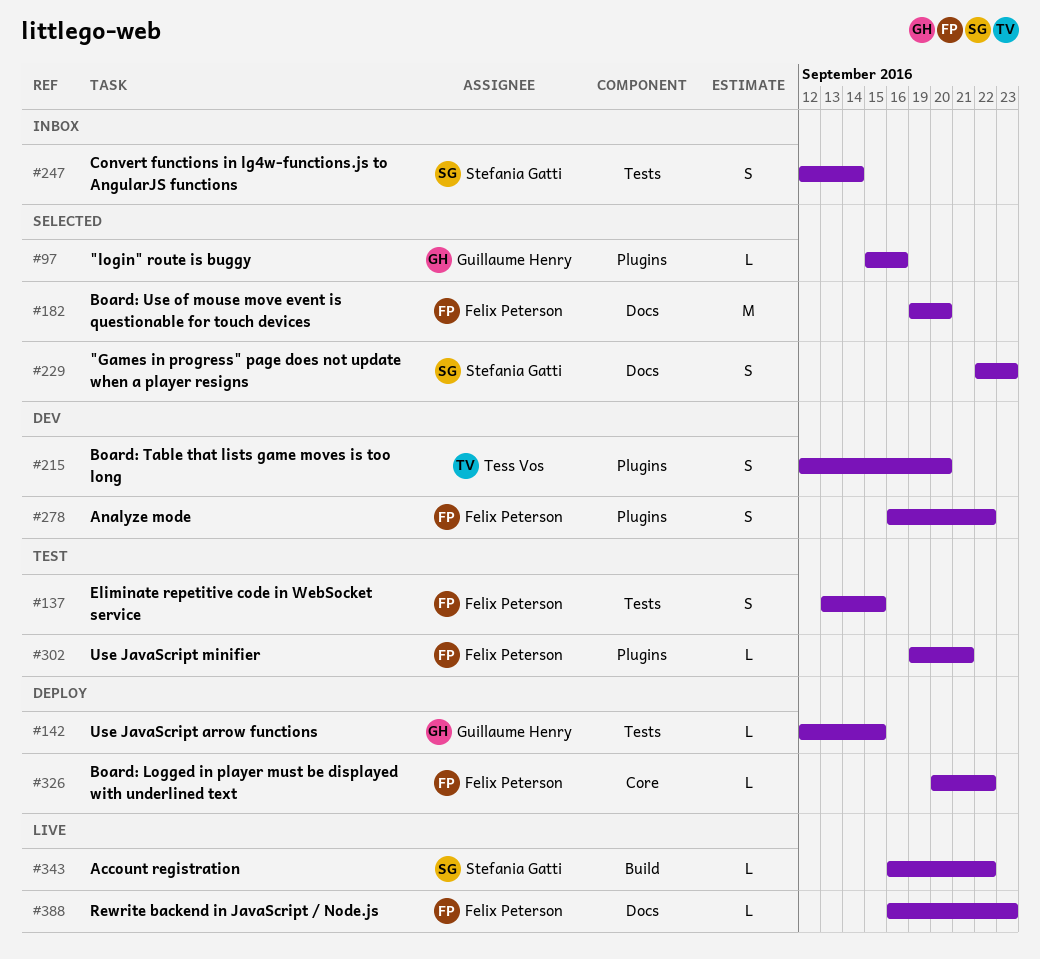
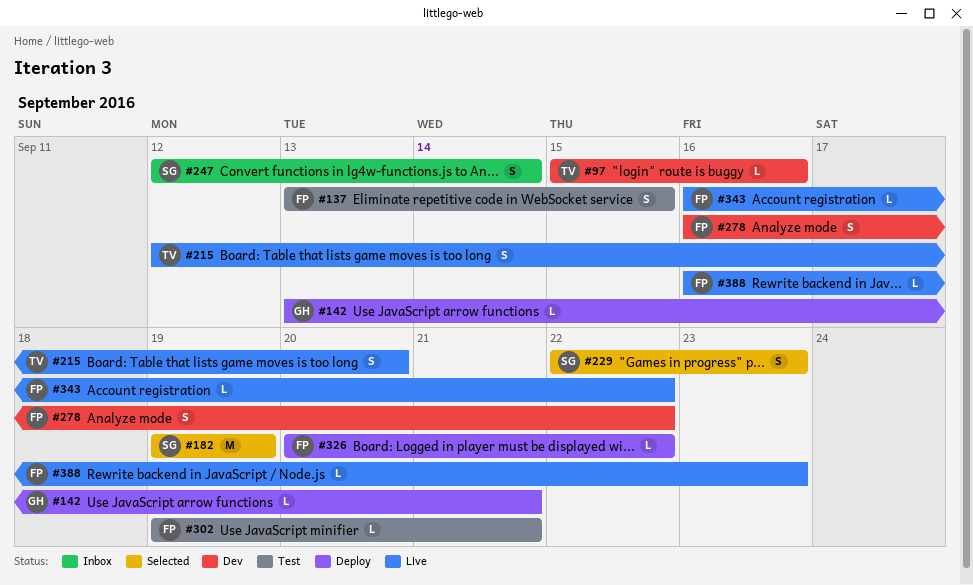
#97, status: Selected -> Dev
#97, owner: Guillaume Henry -> Tess Vos
#142, start: Sep 12 -> Sep 13
#142, due: Sep 15 -> Sep 21
#182, owner: Felix Peterson -> Stefania Gatti
#182, due: Sep 20 -> Sep 19
#215, status: Dev -> Live
#343, owner: Stefania Gatti -> Felix Peterson

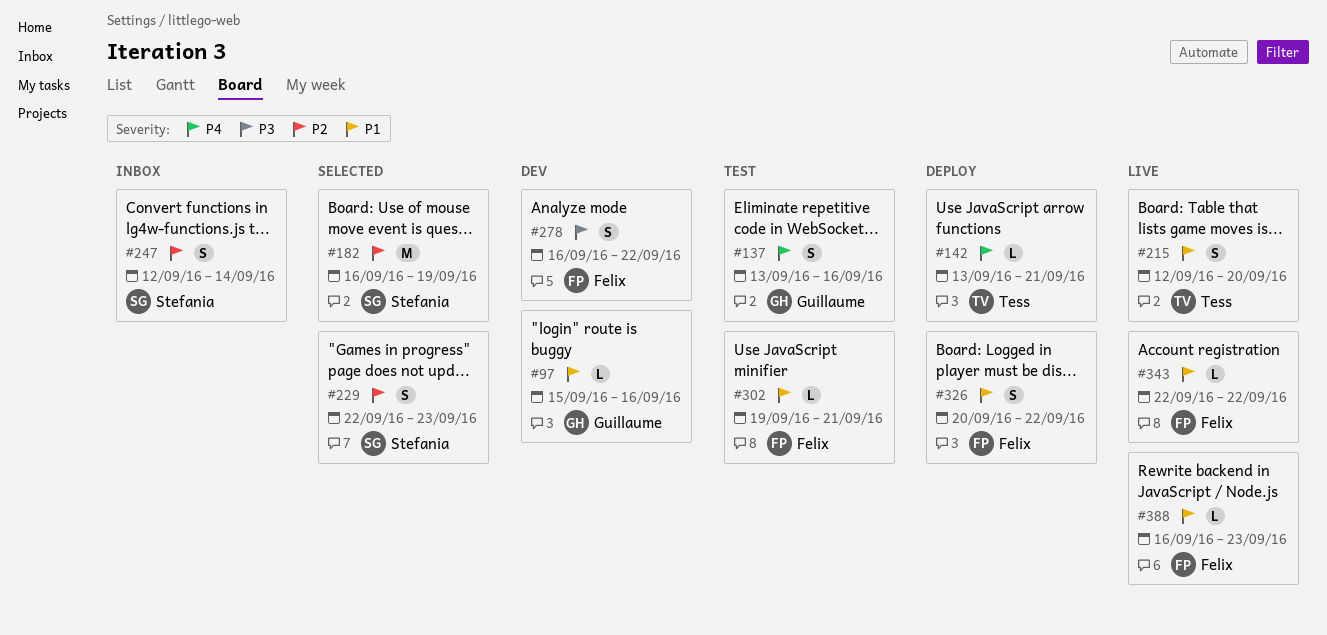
#97, owner: Tess -> Guillaume
#137, owner: Felix -> Guillaume
#137, due: Sep 15 -> Sep 16
#142, owner: Guillaume -> Tess
#182, start: Sep 19 -> Sep 16
#326, estimate: L -> S
#343, start: Sep 16 -> Sep 22

